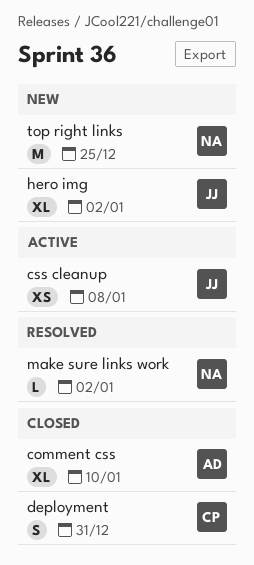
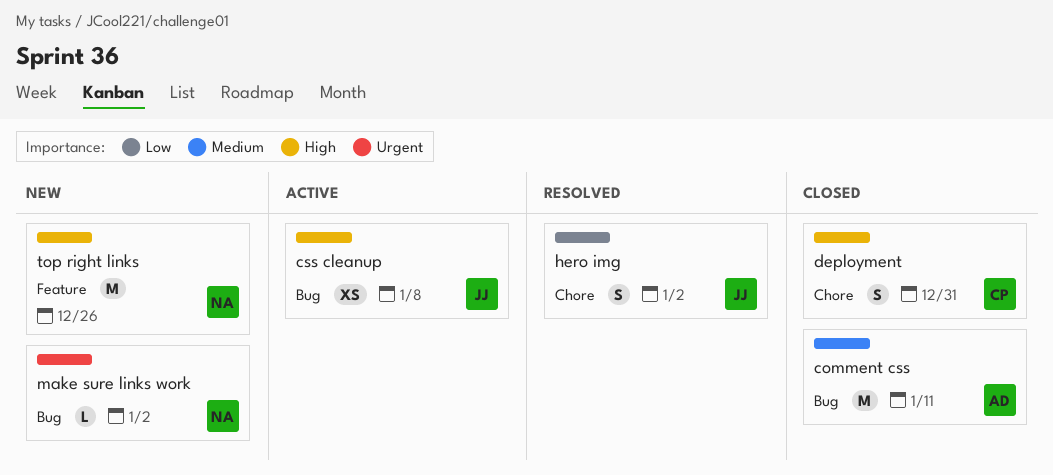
comment css, estimate: XL -> M
comment css, due: Jan 10 -> Jan 11
hero img, status: New -> Resolved
hero img, estimate: XL -> S
make sure links work, status: Resolved -> New
top right links, due: Dec 25 -> Dec 26

